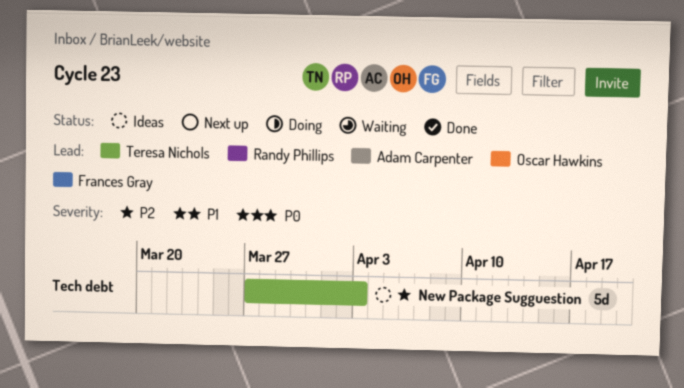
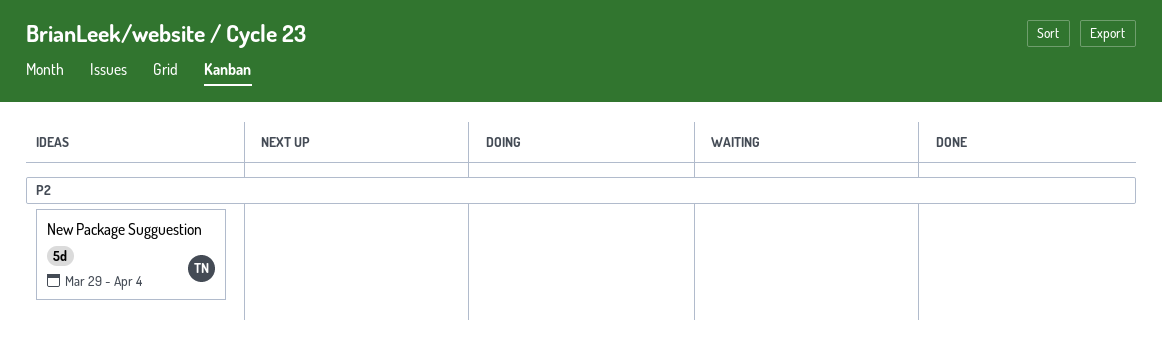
New Package Sugguestion, start: Mar 27 -> Mar 29
New Package Sugguestion, due: Apr 3 -> Apr 4

